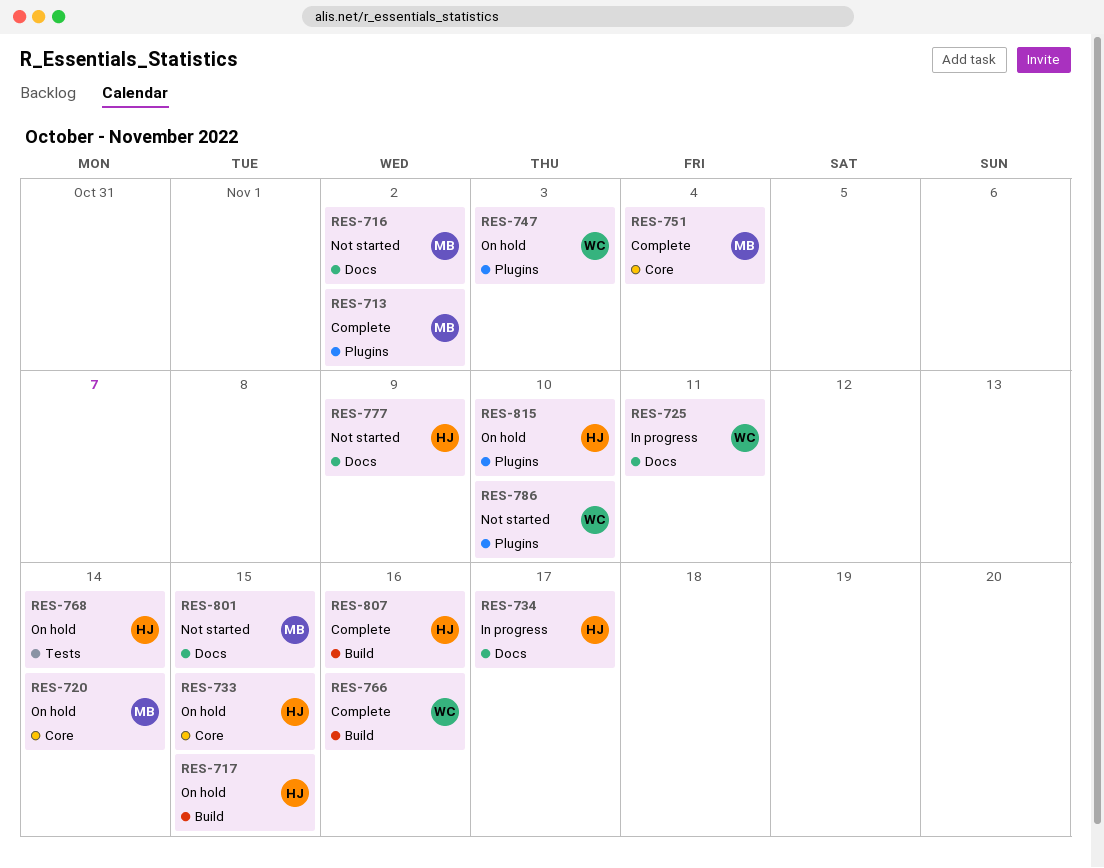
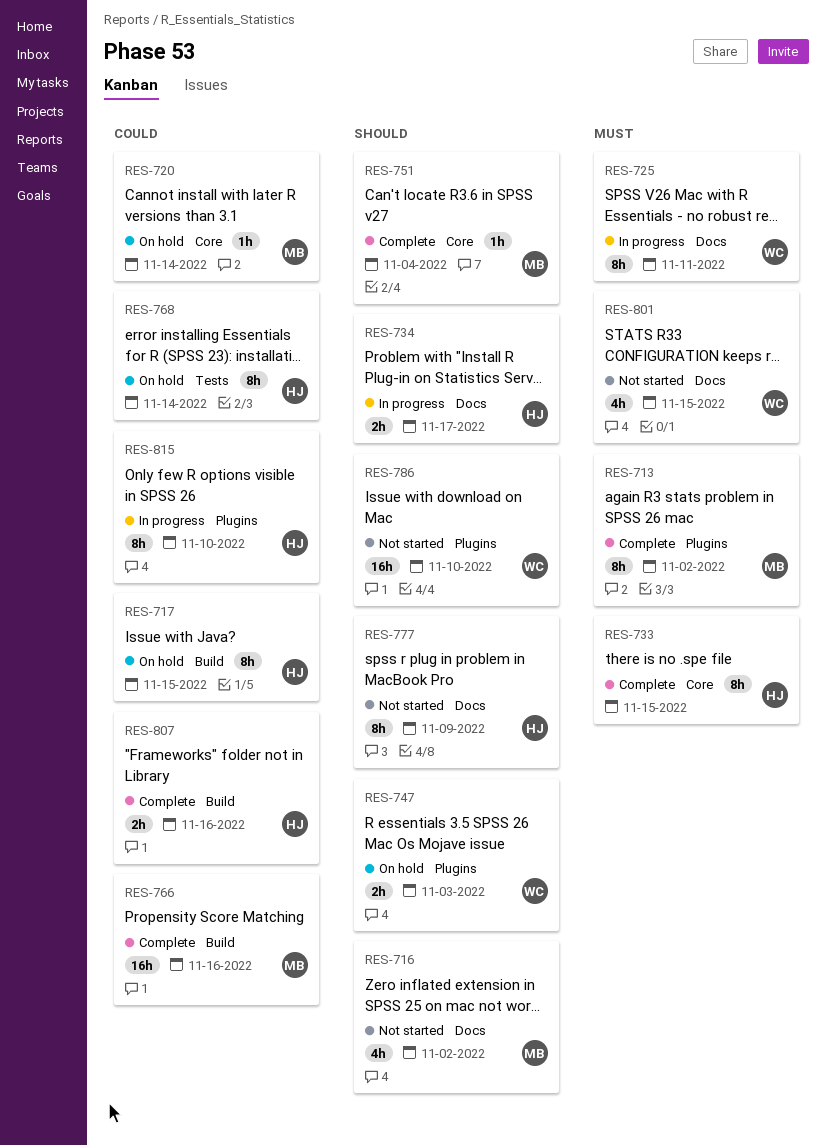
RES-733, status: On hold -> Complete
RES-766, owner: WC -> MB
RES-801, owner: MB -> WC
RES-815, status: On hold -> In progress

